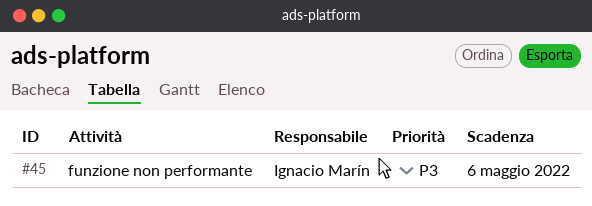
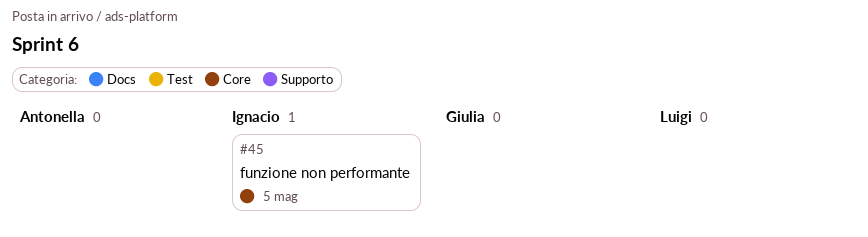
#45, due: May 6 -> May 5

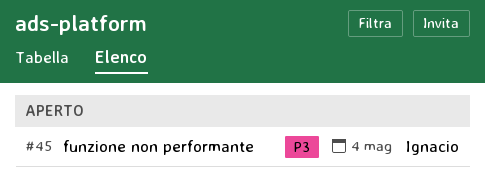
#45, due: May 5 -> May 4

